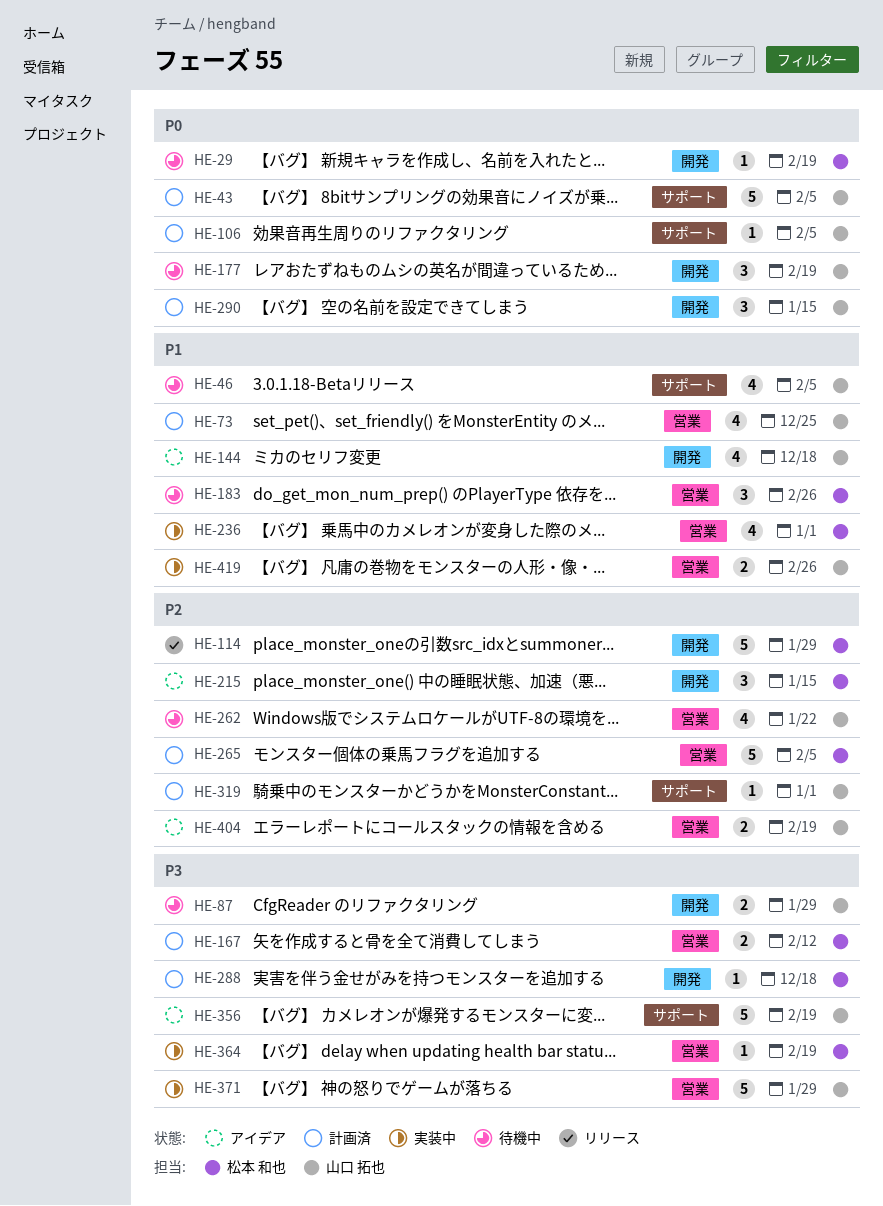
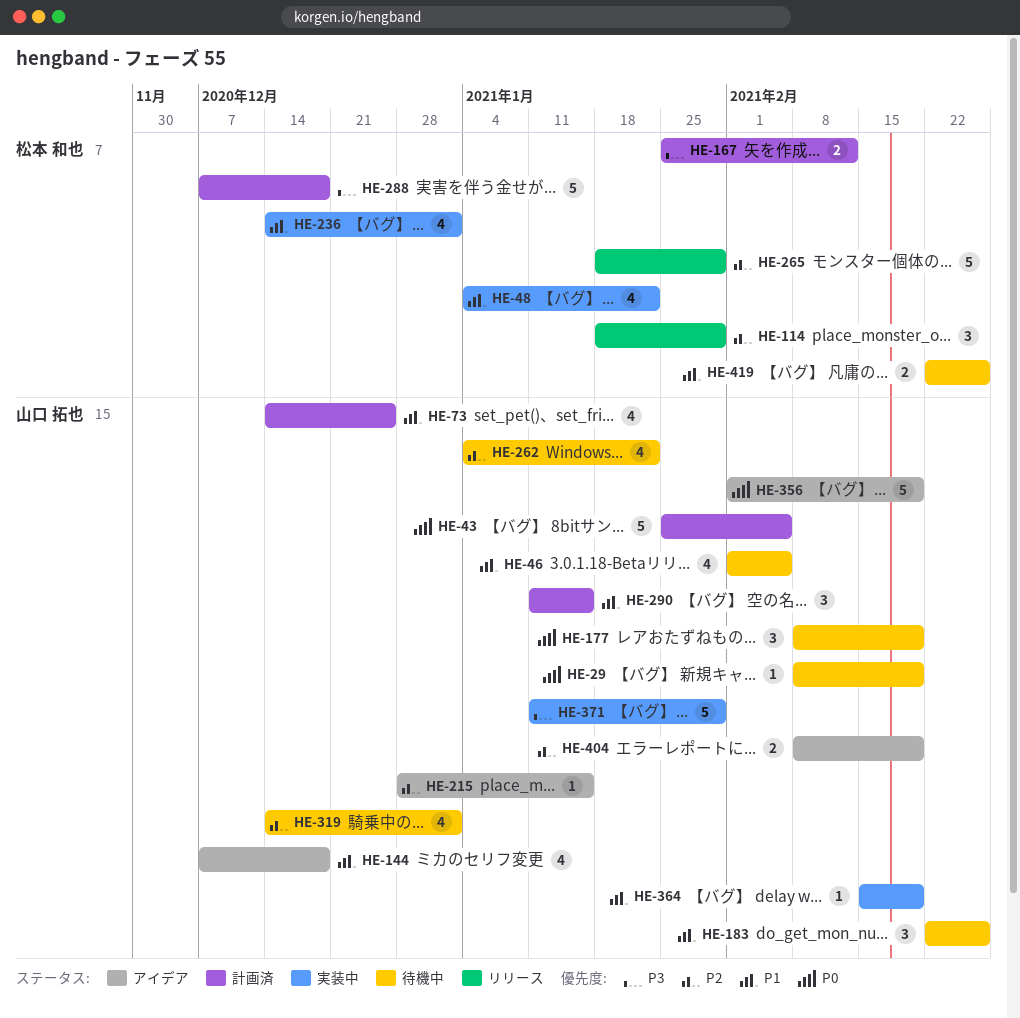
HE-29, owner: 松本 和也 -> 山口 拓也
HE-48: none -> present
HE-87: present -> none
HE-106: present -> none
HE-114, estimate: 5 -> 3
HE-183, owner: 松本 和也 -> 山口 拓也
HE-215, owner: 松本 和也 -> 山口 拓也
HE-215, estimate: 3 -> 1
HE-265, status: 計画済 -> リリース
HE-265, due: Feb 5 -> Jan 29
HE-288, estimate: 1 -> 5
HE-290, priority: P0 -> P1
HE-319, status: 計画済 -> 待機中
HE-319, estimate: 1 -> 4
HE-356, priority: P3 -> P0
HE-364, owner: 松本 和也 -> 山口 拓也
HE-364, priority: P3 -> P1
HE-419, status: 実装中 -> 待機中
HE-419, owner: 山口 拓也 -> 松本 和也

